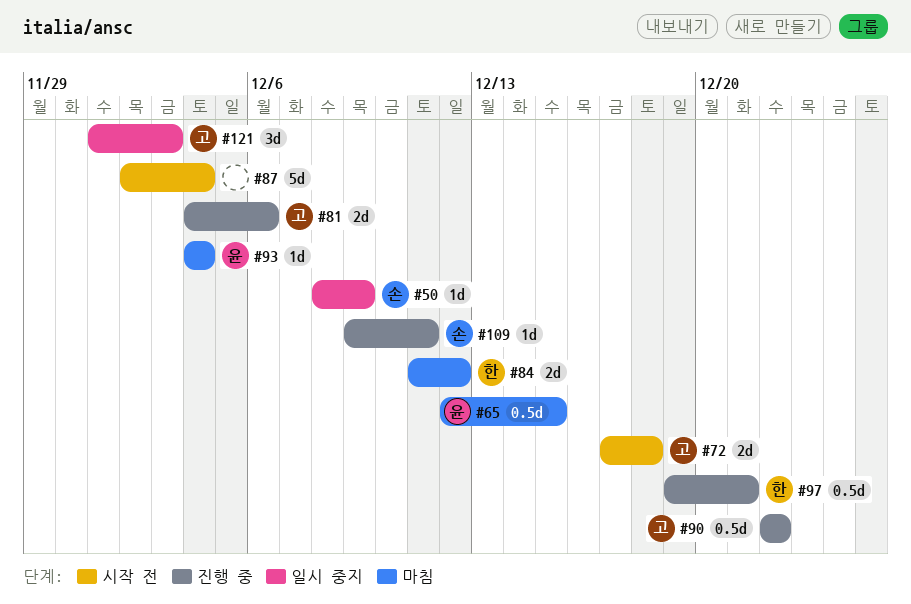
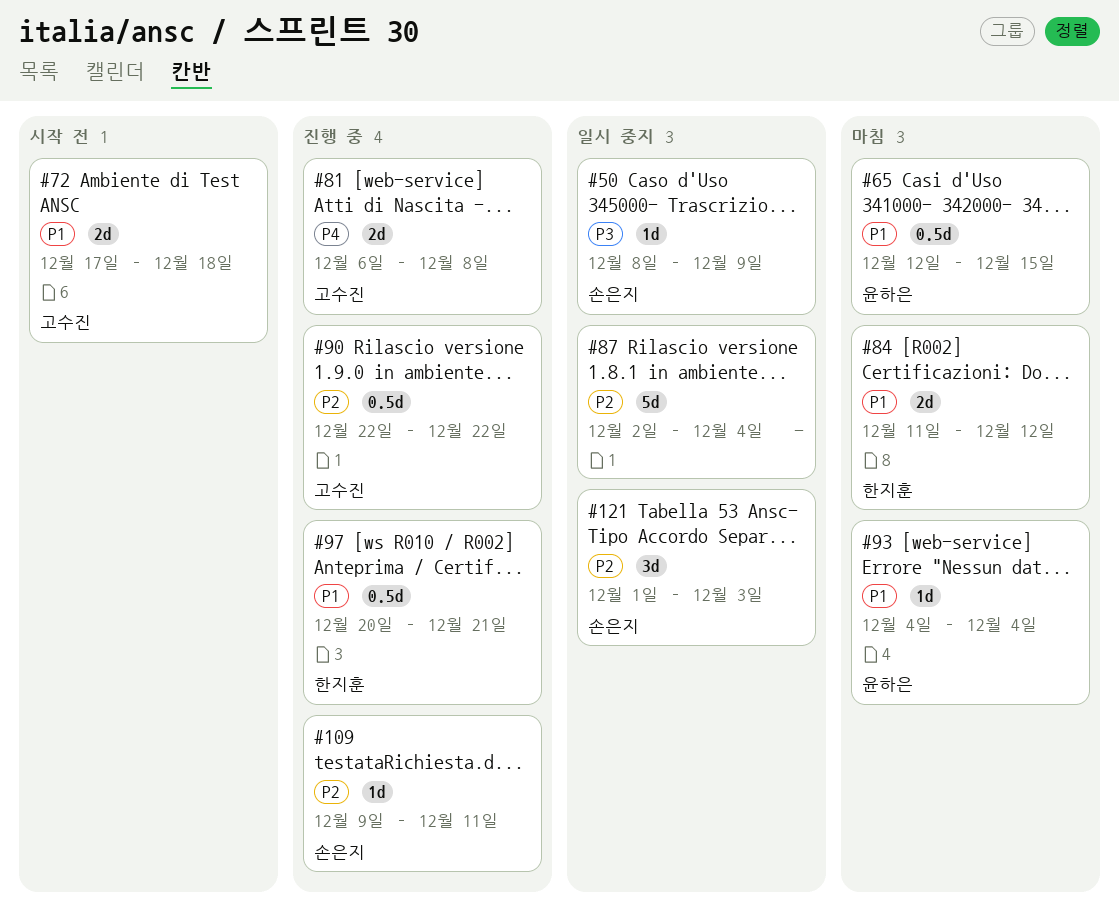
#81, start: Dec 4 -> Dec 6
#81, due: Dec 6 -> Dec 8
#87, status: 시작 전 -> 일시 중지
#97, start: Dec 19 -> Dec 20
#121, owner: 고수진 -> 손은지

